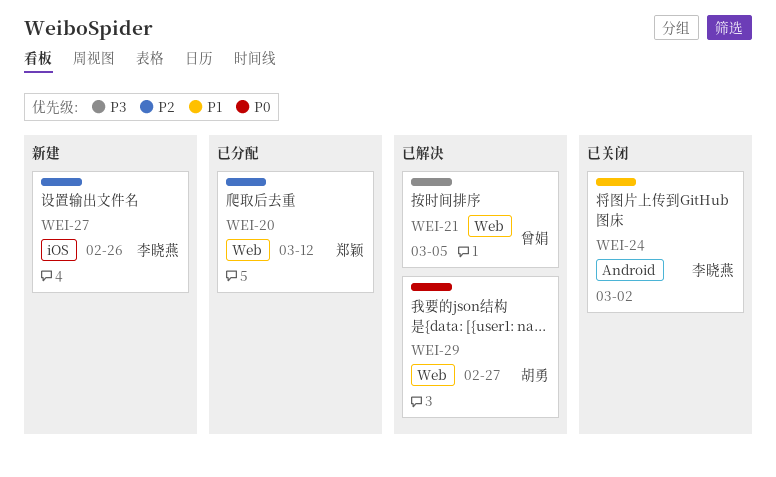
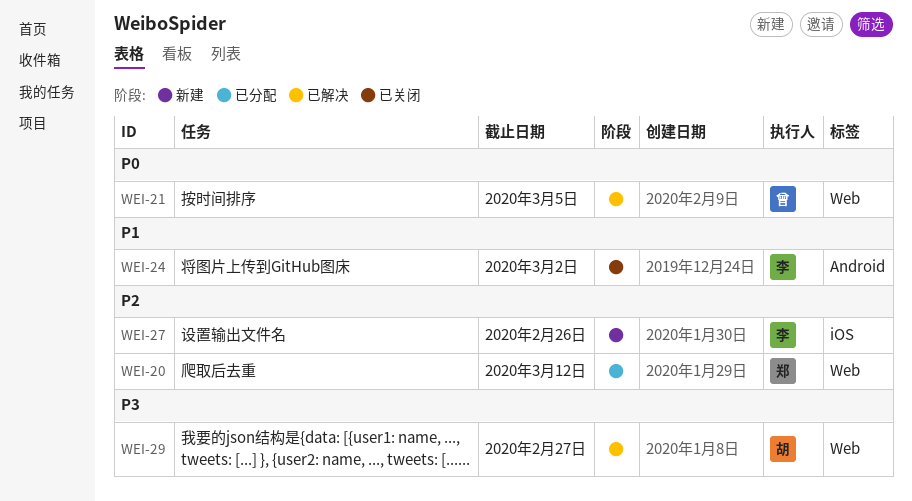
WEI-21, priority: P3 -> P0
WEI-29, priority: P0 -> P3

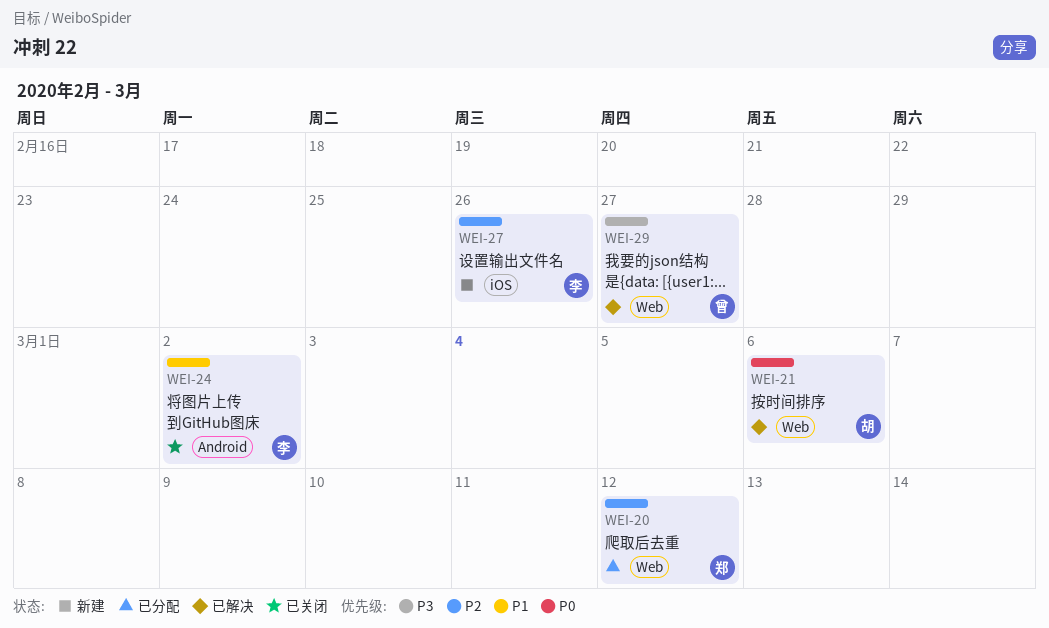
WEI-21, owner: 曾 -> 胡
WEI-21, due: Mar 5 -> Mar 6
WEI-29, owner: 胡 -> 曾

